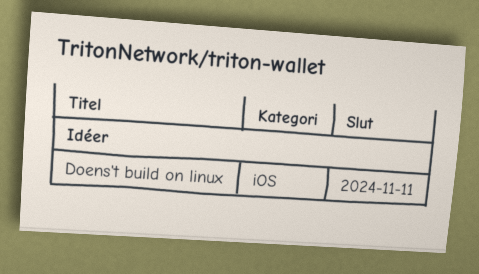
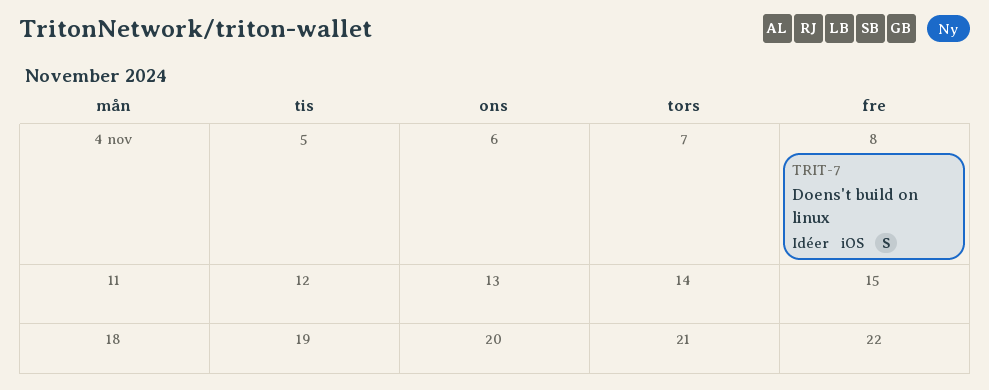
Doens't build on linux, due: Nov 11 -> Nov 8

